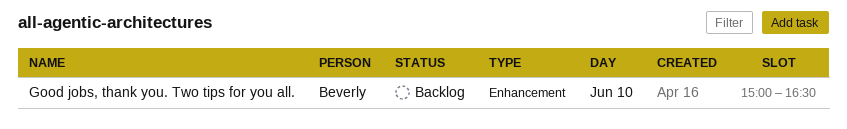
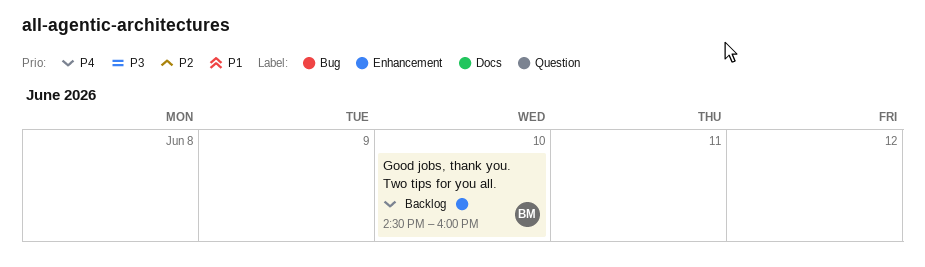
Good jobs, thank you. Two tips for you all., begins: 15:00 -> 14:30
Good jobs, thank you. Two tips for you all., ends: 16:30 -> 16:00

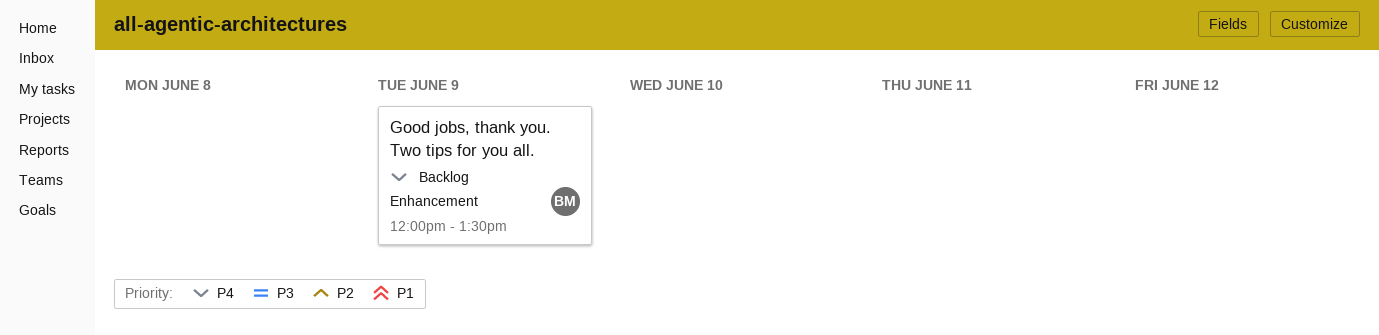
Good jobs, thank you. Two tips for you all., day: Jun 10 -> Jun 9
Good jobs, thank you. Two tips for you all., begins: 14:30 -> 12:00
Good jobs, thank you. Two tips for you all., ends: 16:00 -> 13:30

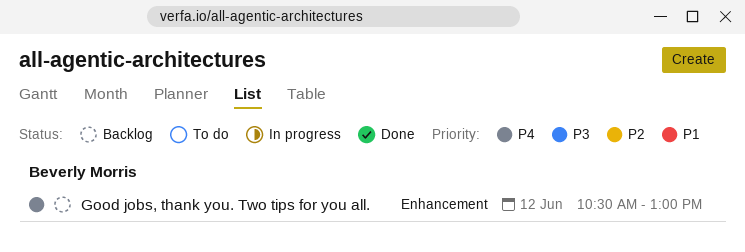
Good jobs, thank you. Two tips for you all., day: Jun 9 -> Jun 12
Good jobs, thank you. Two tips for you all., begins: 12:00 -> 10:30
Good jobs, thank you. Two tips for you all., ends: 13:30 -> 13:00

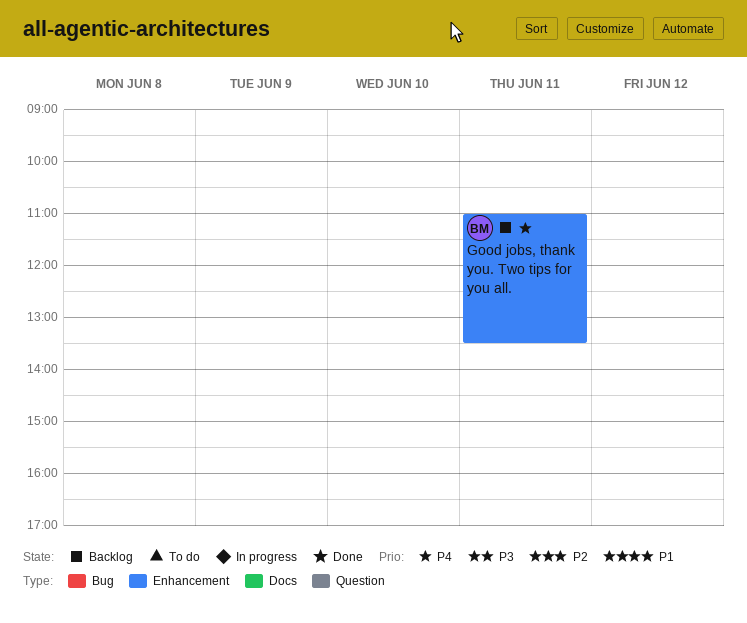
Good jobs, thank you. Two tips for you all., day: Jun 12 -> Jun 11
Good jobs, thank you. Two tips for you all., begins: 10:30 -> 11:00
Good jobs, thank you. Two tips for you all., ends: 13:00 -> 13:30

